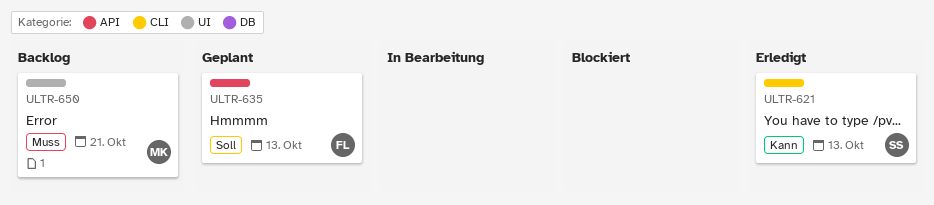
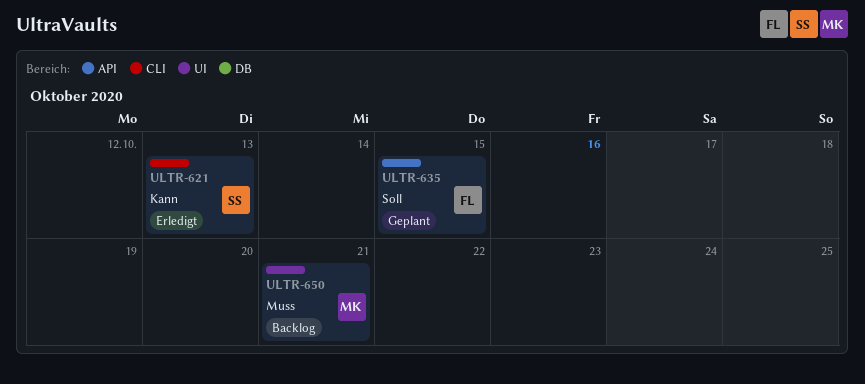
ULTR-635, due: Oct 13 -> Oct 15

